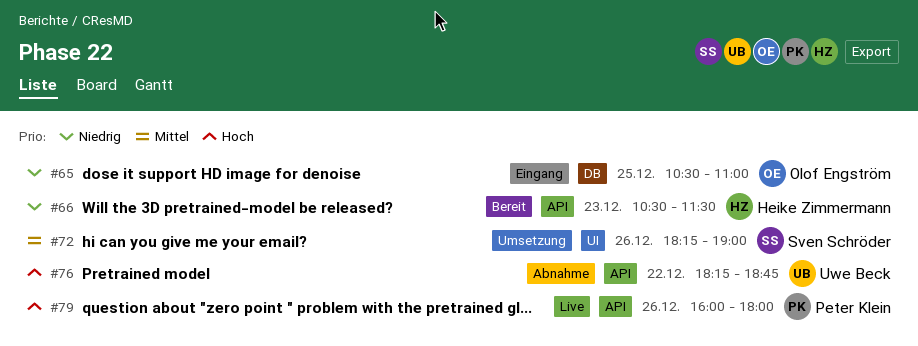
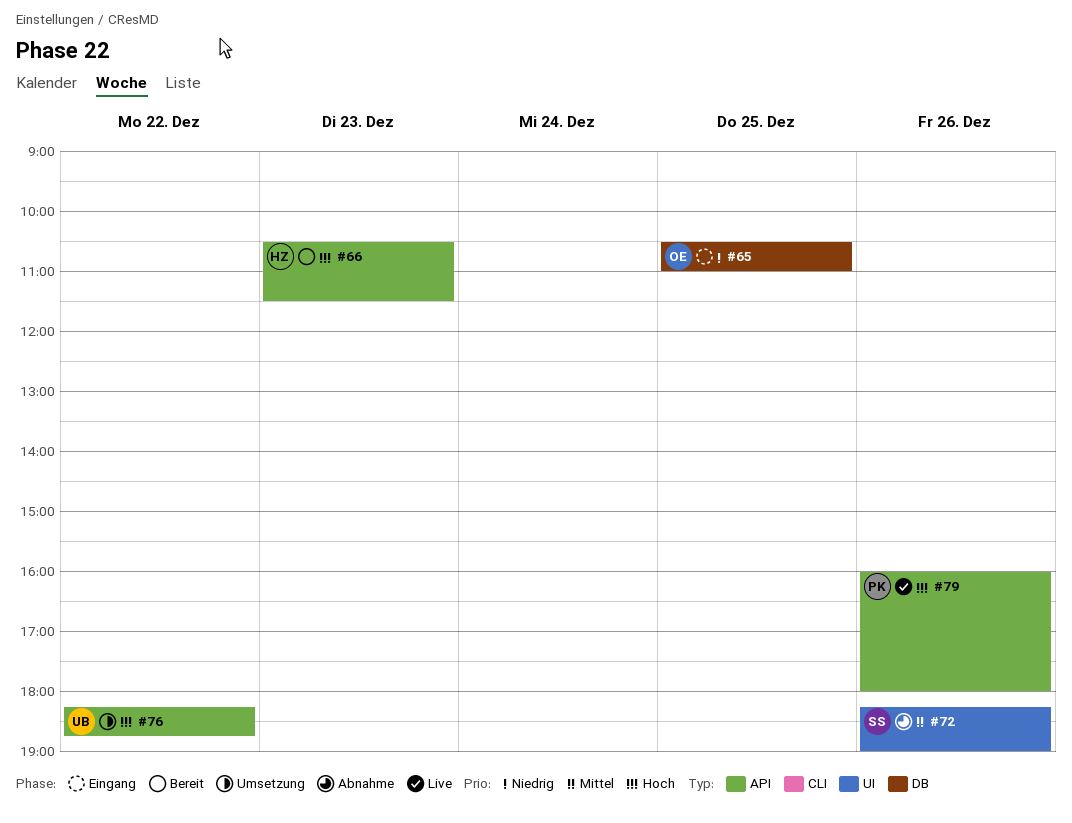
#66, priority: Niedrig -> Hoch
#72, status: Umsetzung -> Abnahme
#76, status: Abnahme -> Umsetzung

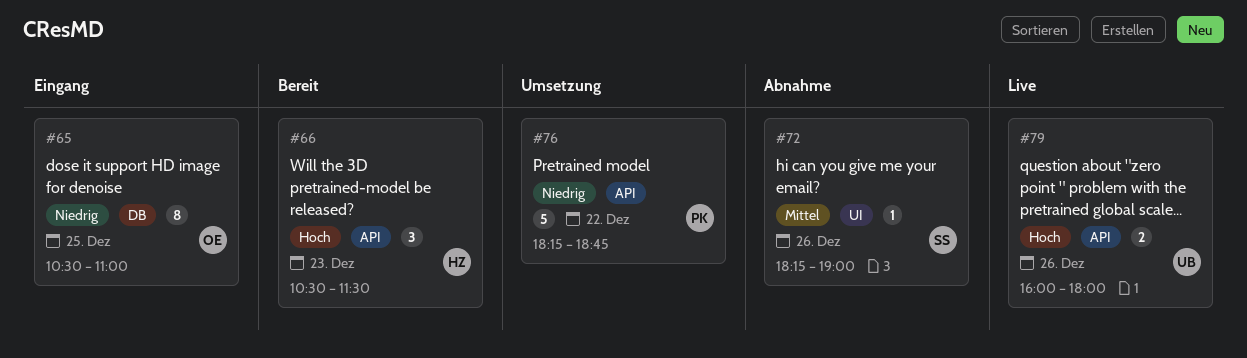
#76, owner: UB -> PK
#76, priority: Hoch -> Niedrig
#79, owner: PK -> UB

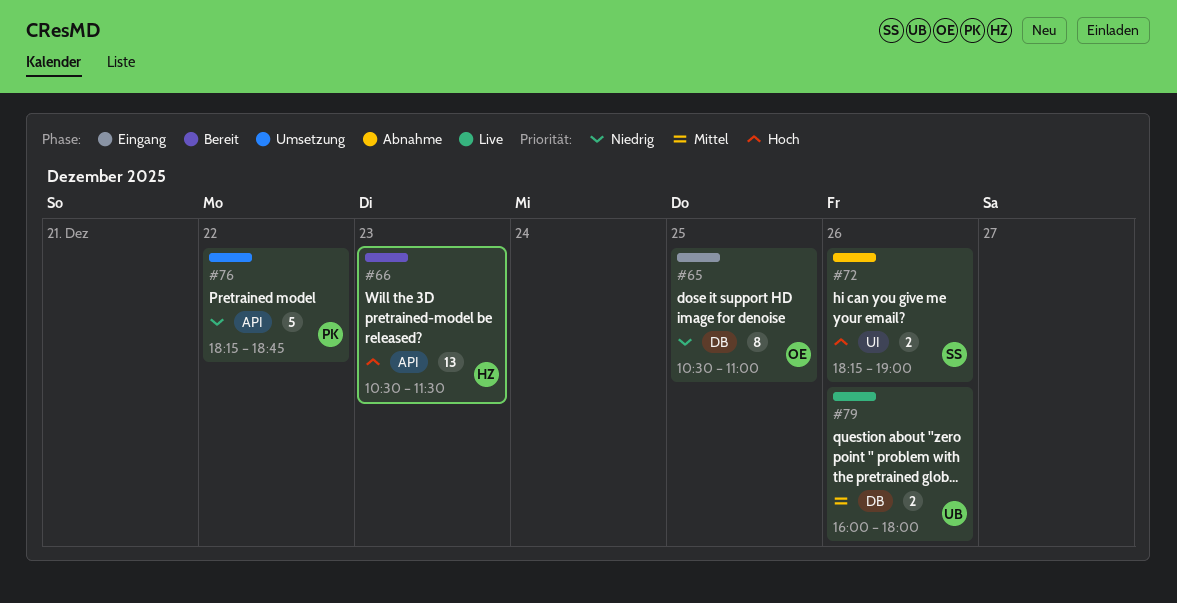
#66, estimate: 3 -> 13
#72, priority: Mittel -> Hoch
#72, estimate: 1 -> 2
#79, priority: Hoch -> Mittel
#79, label: API -> DB

